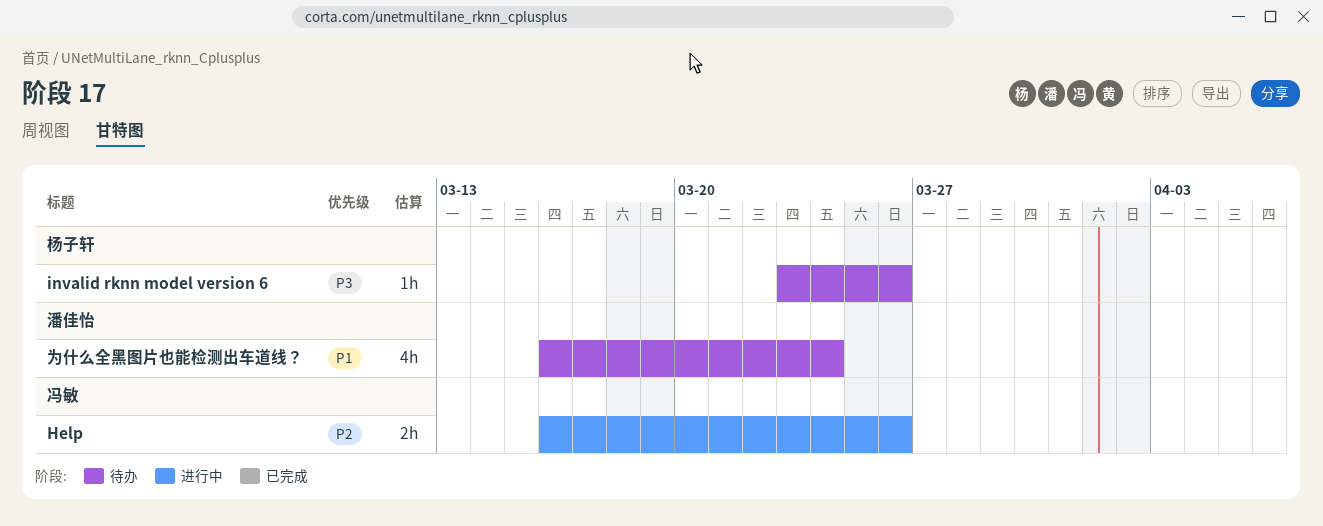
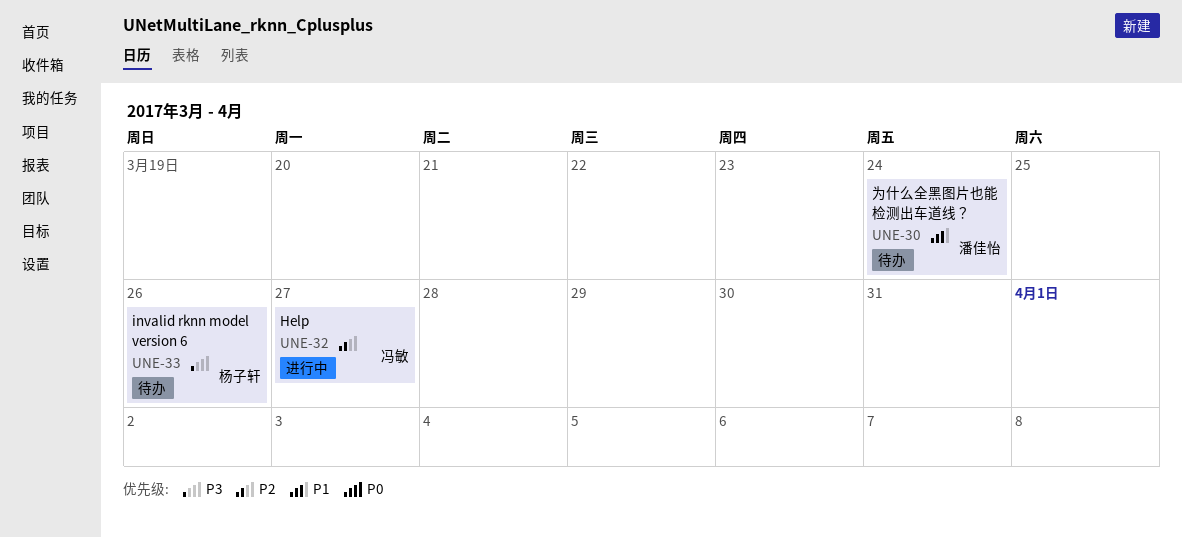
Help, due: Mar 26 -> Mar 27

